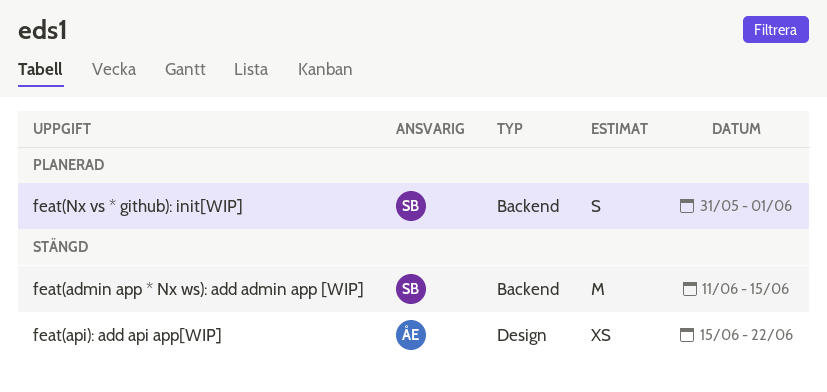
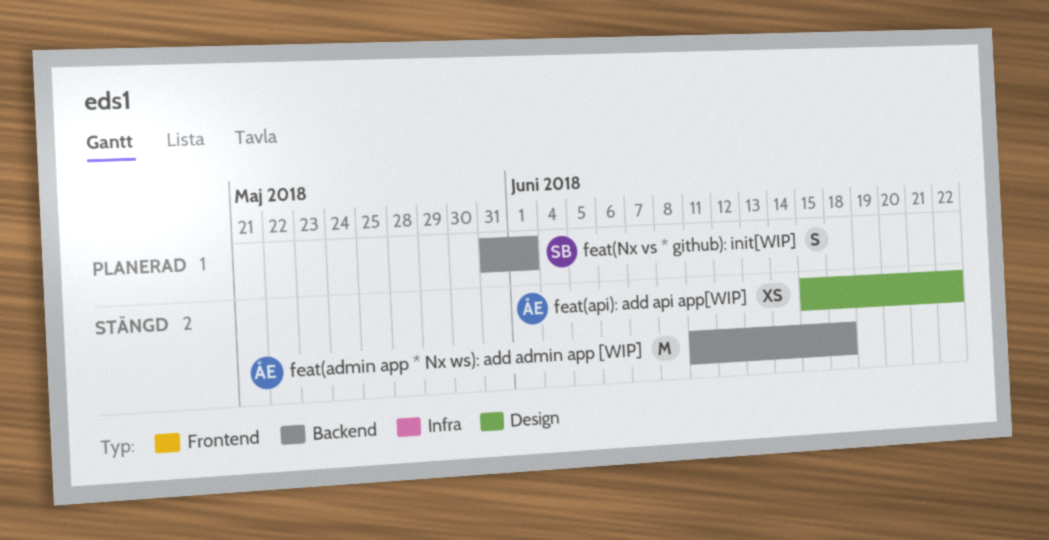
feat(admin app * Nx ws): add admin app [WIP], owner: SB -> ÅE
feat(admin app * Nx ws): add admin app [WIP], due: Jun 15 -> Jun 18

